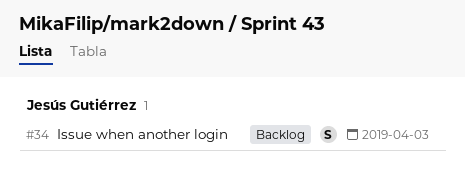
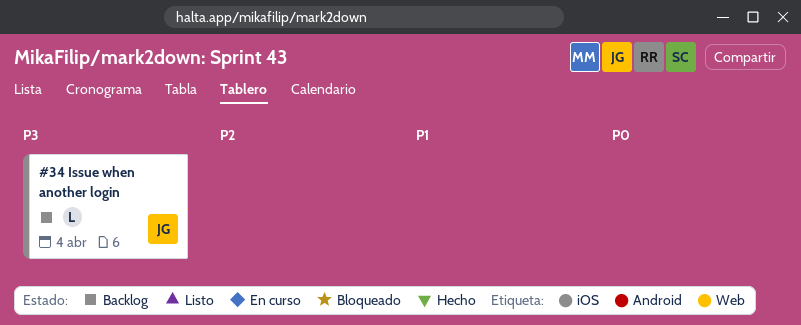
#34, estimate: S -> L
#34, due: Apr 3 -> Apr 4

